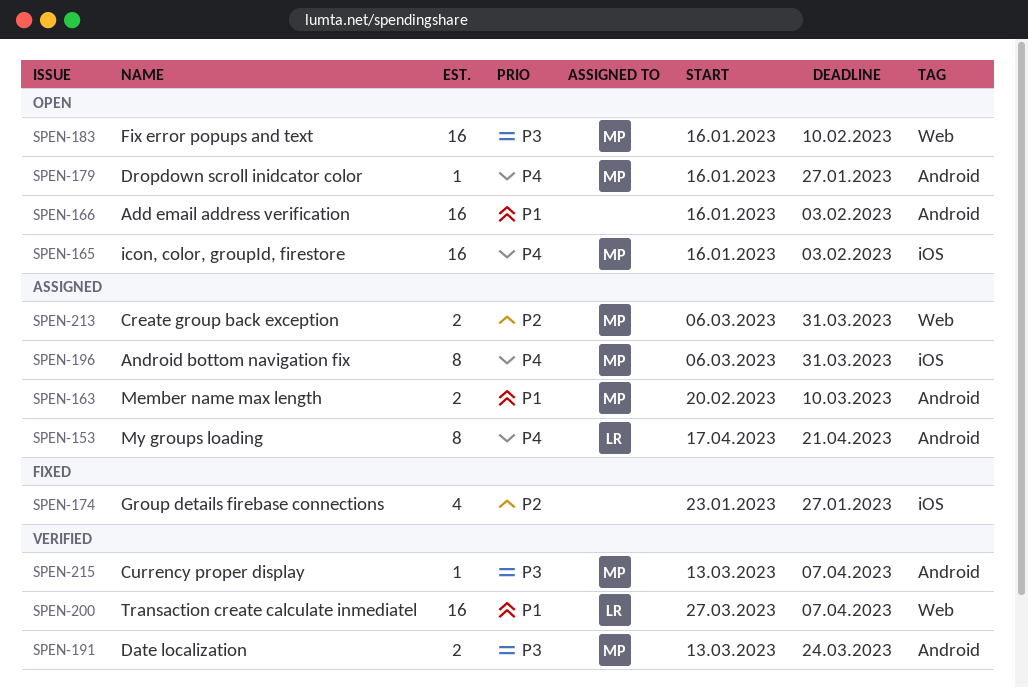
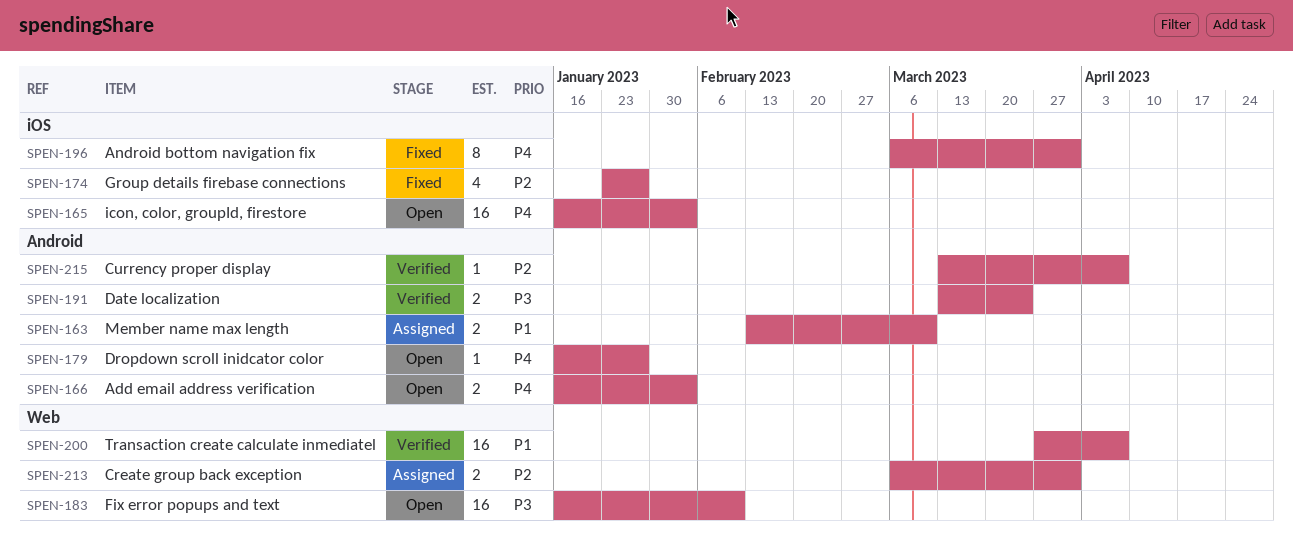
SPEN-153: present -> none
SPEN-163, start: Feb 20 -> Feb 13
SPEN-166, priority: P1 -> P4
SPEN-166, estimate: 16 -> 2
SPEN-196, status: Assigned -> Fixed
SPEN-215, priority: P3 -> P2

